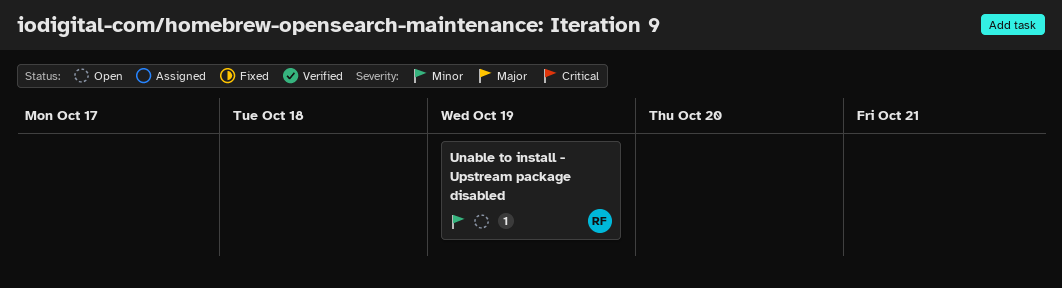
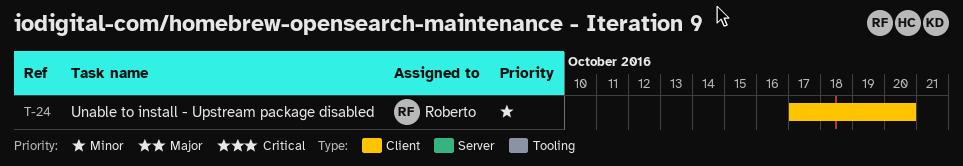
Unable to install - Upstream package disabled, due: Oct 19 -> Oct 20

